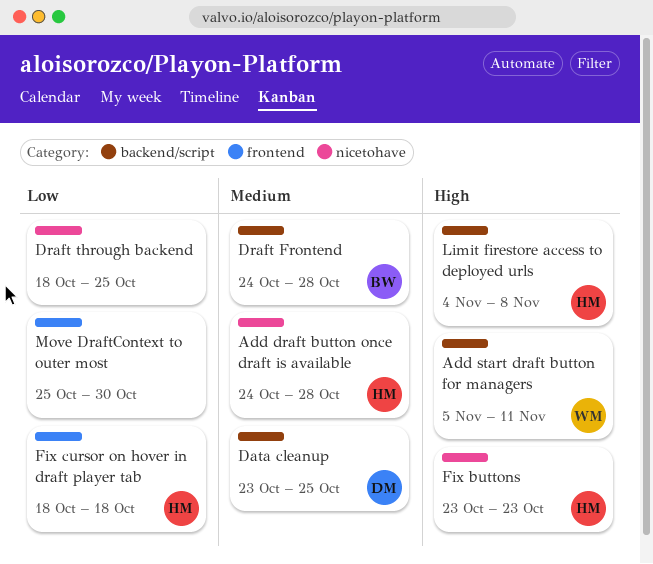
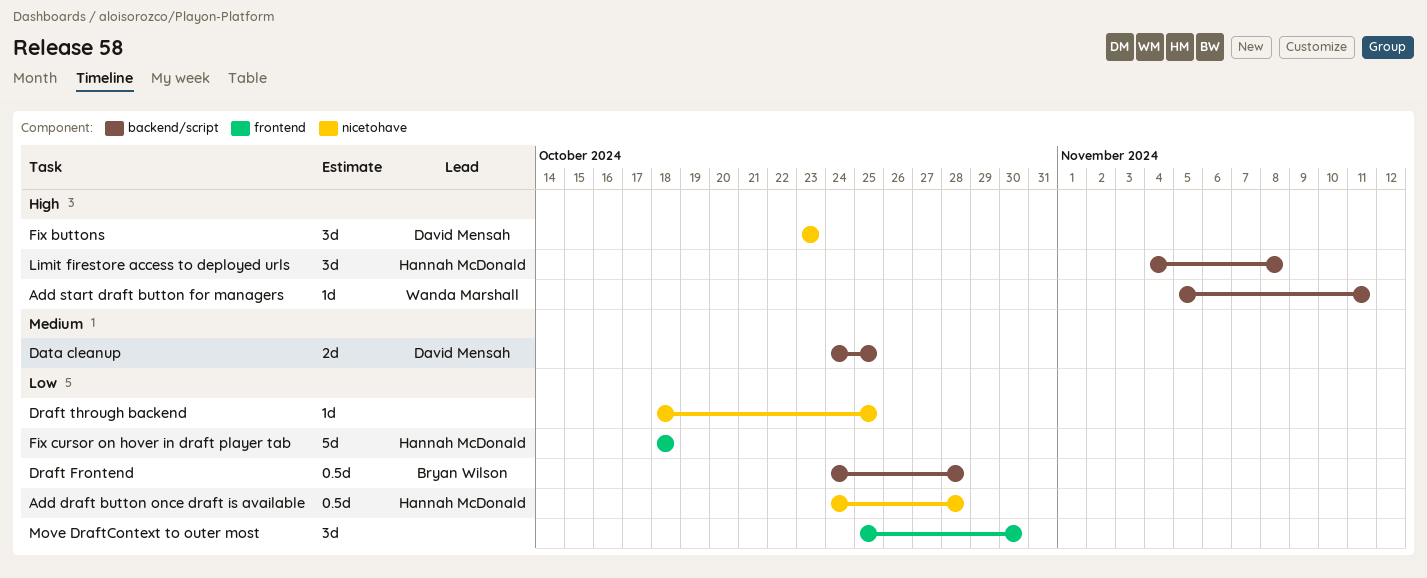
Add draft button once draft is available, priority: Medium -> Low
Data cleanup, start: Oct 23 -> Oct 24
Draft Frontend, priority: Medium -> Low
Fix buttons, owner: Hannah McDonald -> David Mensah

